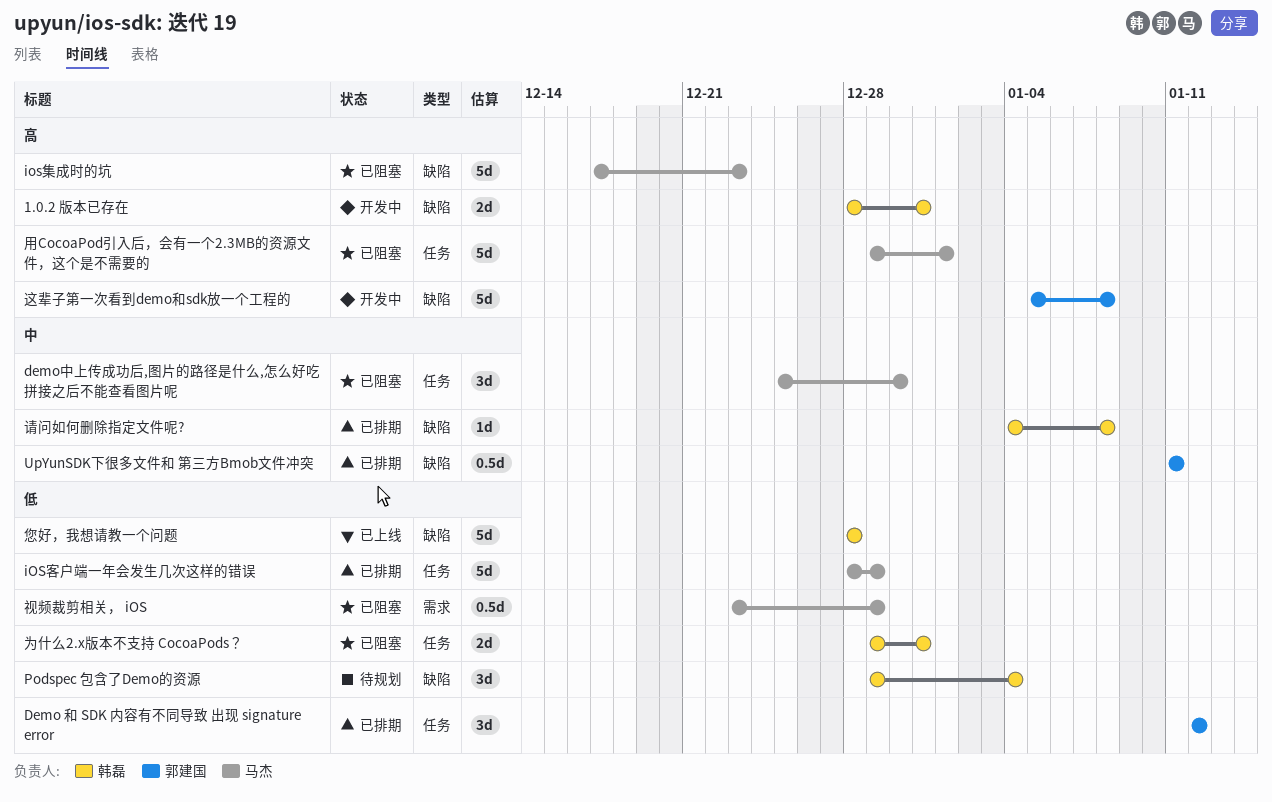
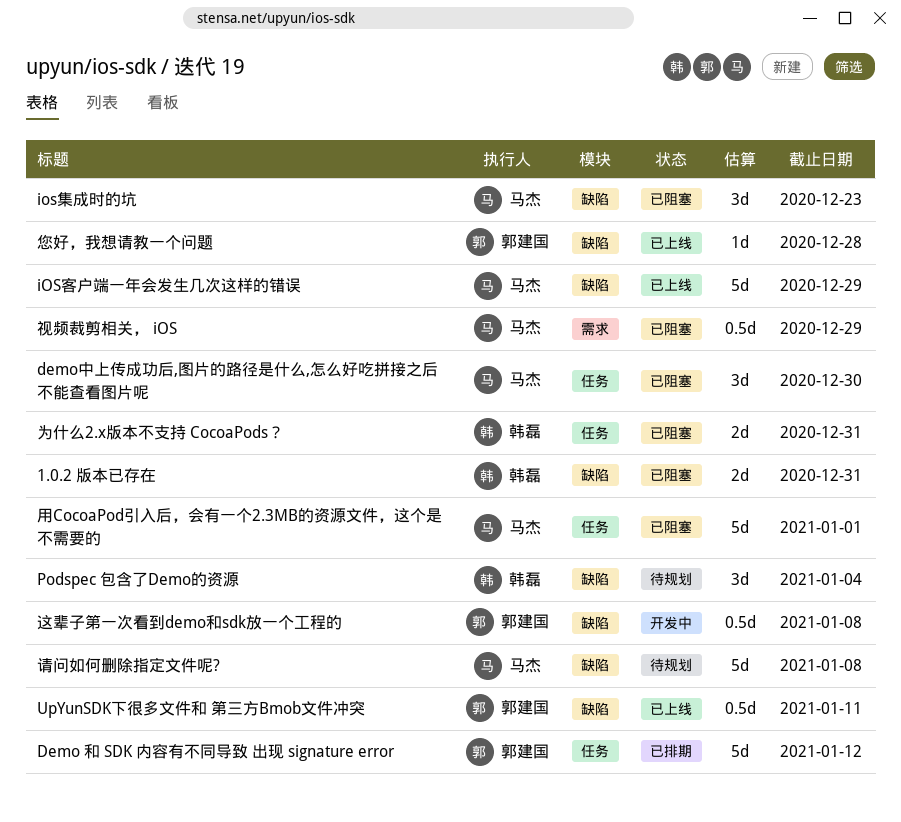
1.0.2 版本已存在, status: 开发中 -> 已阻塞
Demo 和 SDK 内容有不同导致 出现 signature error, estimate: 3d -> 5d
iOS客户端一年会发生几次这样的错误, status: 已排期 -> 已上线
iOS客户端一年会发生几次这样的错误, label: 任务 -> 缺陷
ios集成时的坑, estimate: 5d -> 3d
UpYunSDK下很多文件和 第三方Bmob文件冲突, status: 已排期 -> 已上线
您好，我想请教一个问题, owner: 韩磊 -> 郭建国
您好，我想请教一个问题, estimate: 5d -> 1d
请问如何删除指定文件呢?, status: 已排期 -> 待规划
请问如何删除指定文件呢?, owner: 韩磊 -> 马杰
请问如何删除指定文件呢?, estimate: 1d -> 5d
这辈子第一次看到demo和sdk放一个工程的, estimate: 5d -> 0.5d

